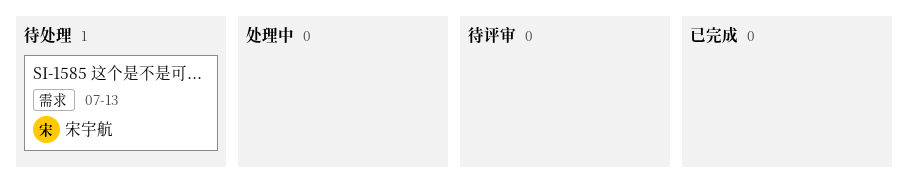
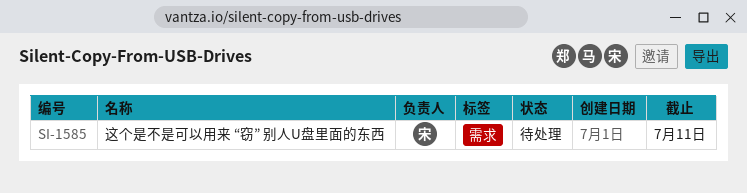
SI-1585, due: Jul 13 -> Jul 11

